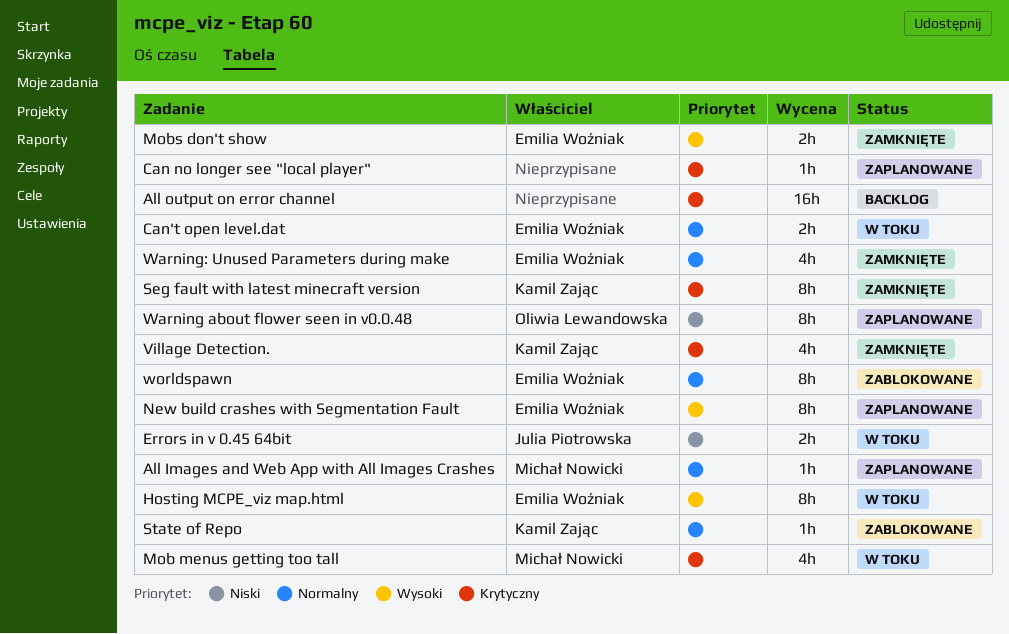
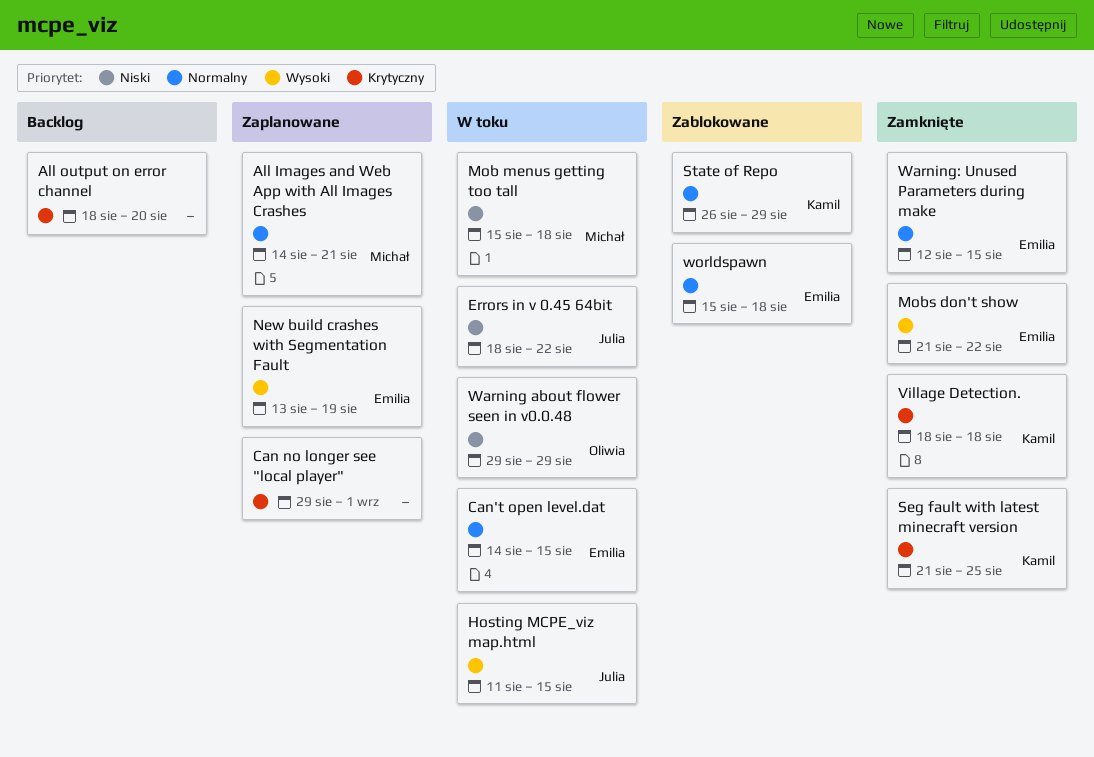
Hosting MCPE_viz map.html, owner: Emilia Woźniak -> Julia Piotrowska
Mob menus getting too tall, priority: Krytyczny -> Niski
Warning about flower seen in v0.0.48, status: Zaplanowane -> W toku

